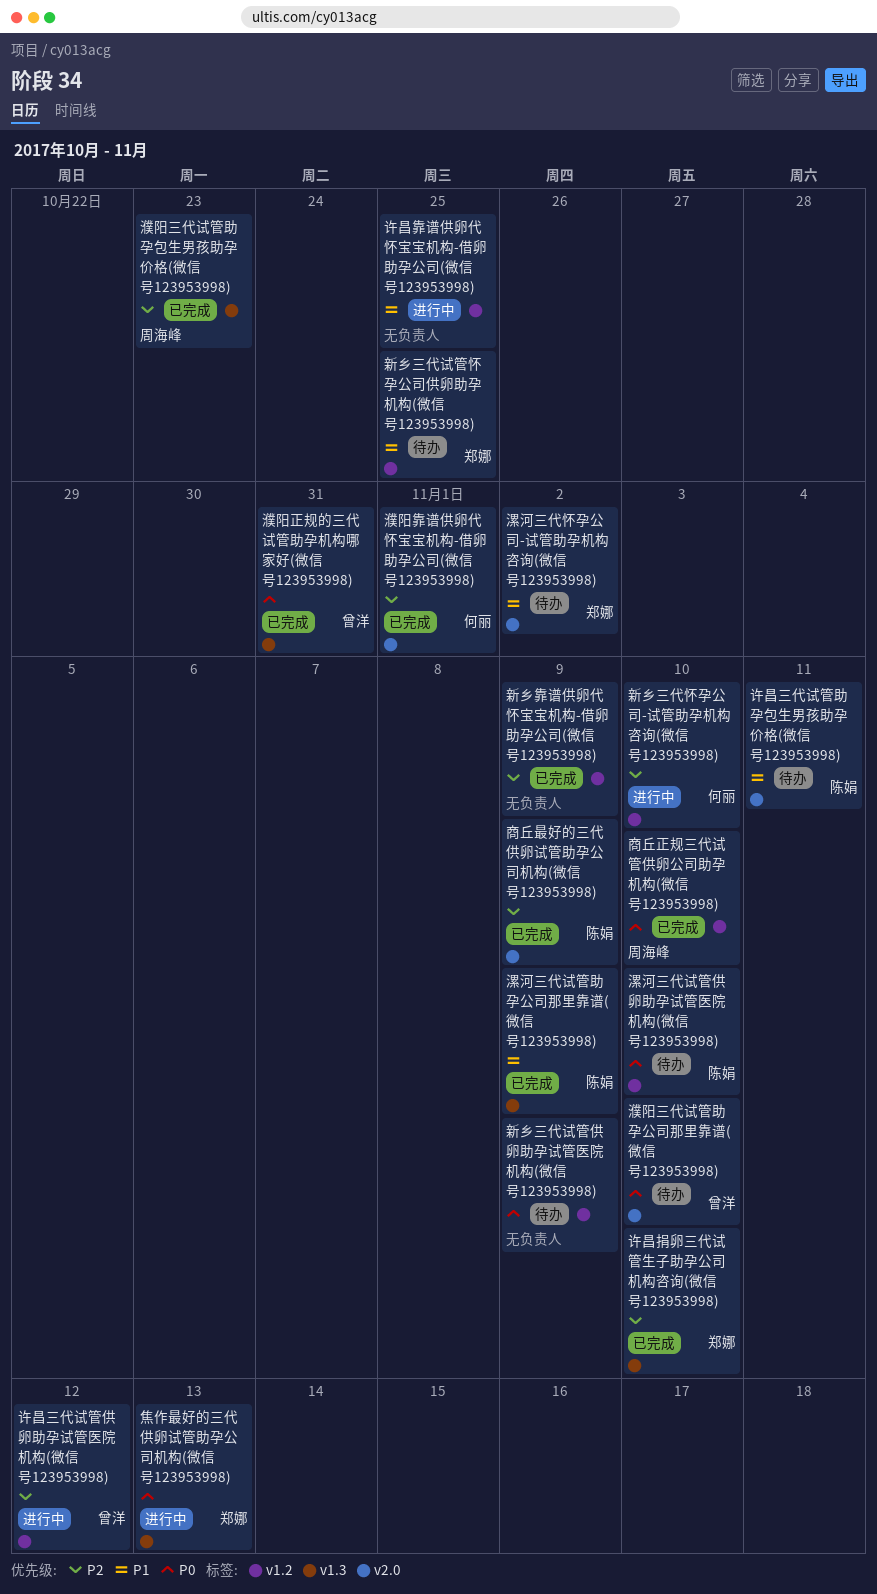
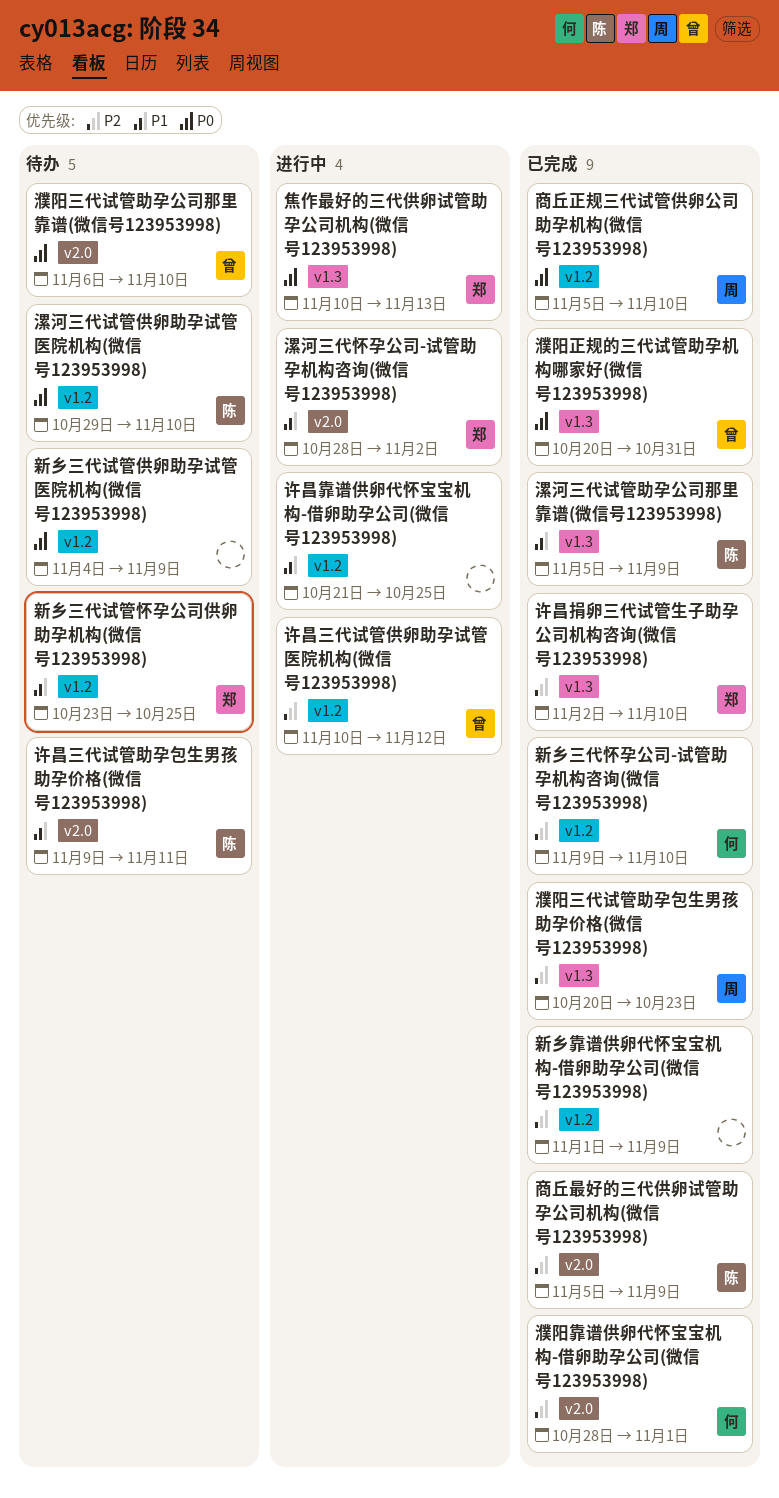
新乡三代怀孕公司-试管助孕机构咨询(微信号123953998), status: 进行中 -> 已完成
漯河三代怀孕公司-试管助孕机构咨询(微信号123953998), status: 待办 -> 进行中

